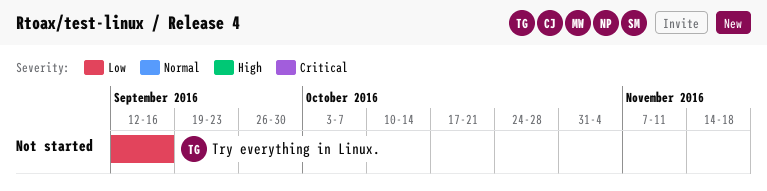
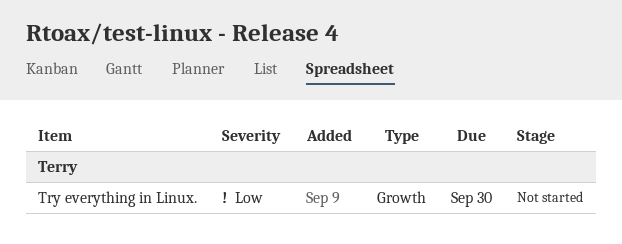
Try everything in Linux., due: Sep 16 -> Sep 30

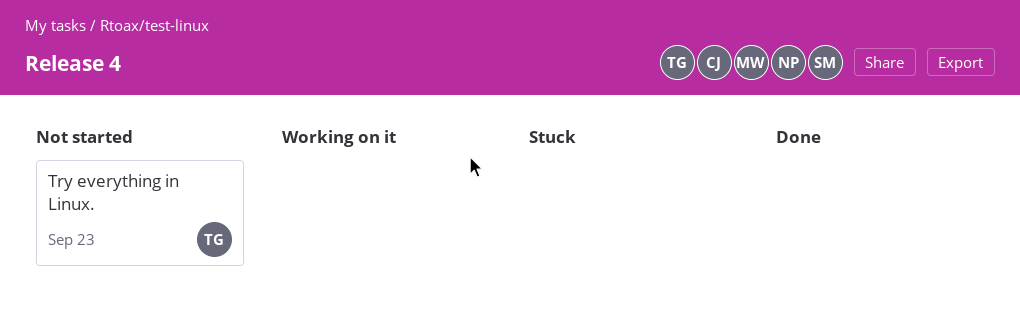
Try everything in Linux., due: Sep 30 -> Sep 23

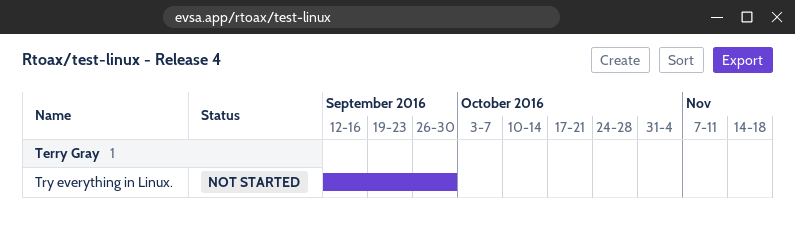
Try everything in Linux., due: Sep 23 -> Sep 30

